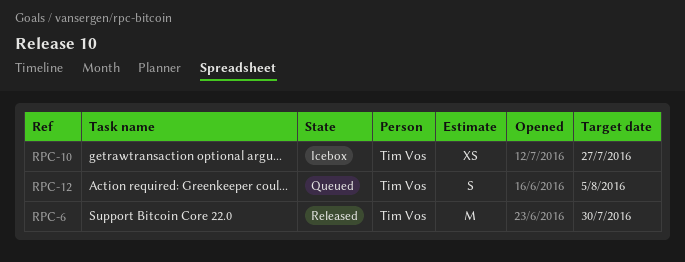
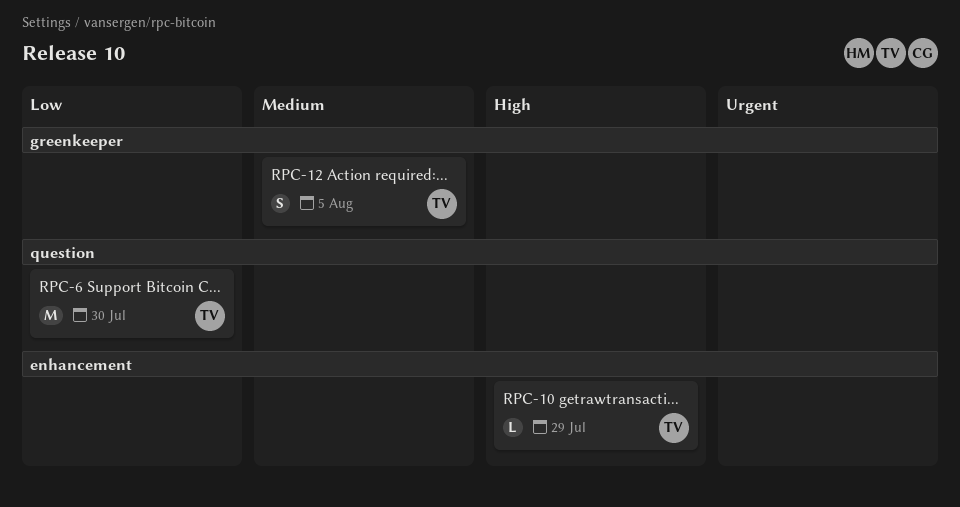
RPC-10, estimate: XS -> L
RPC-10, due: Jul 27 -> Jul 29

